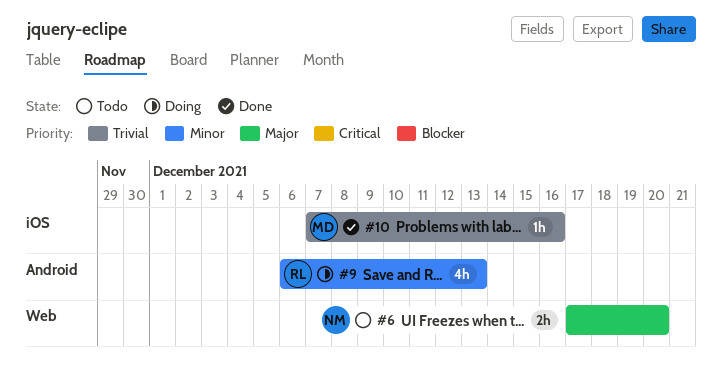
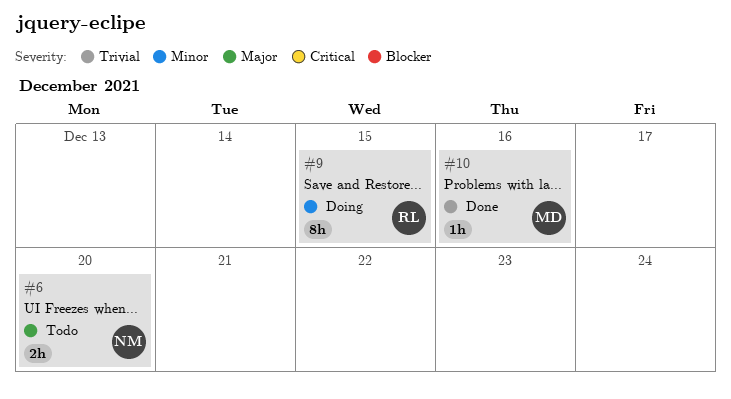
#9, estimate: 4h -> 8h
#9, due: Dec 13 -> Dec 15

